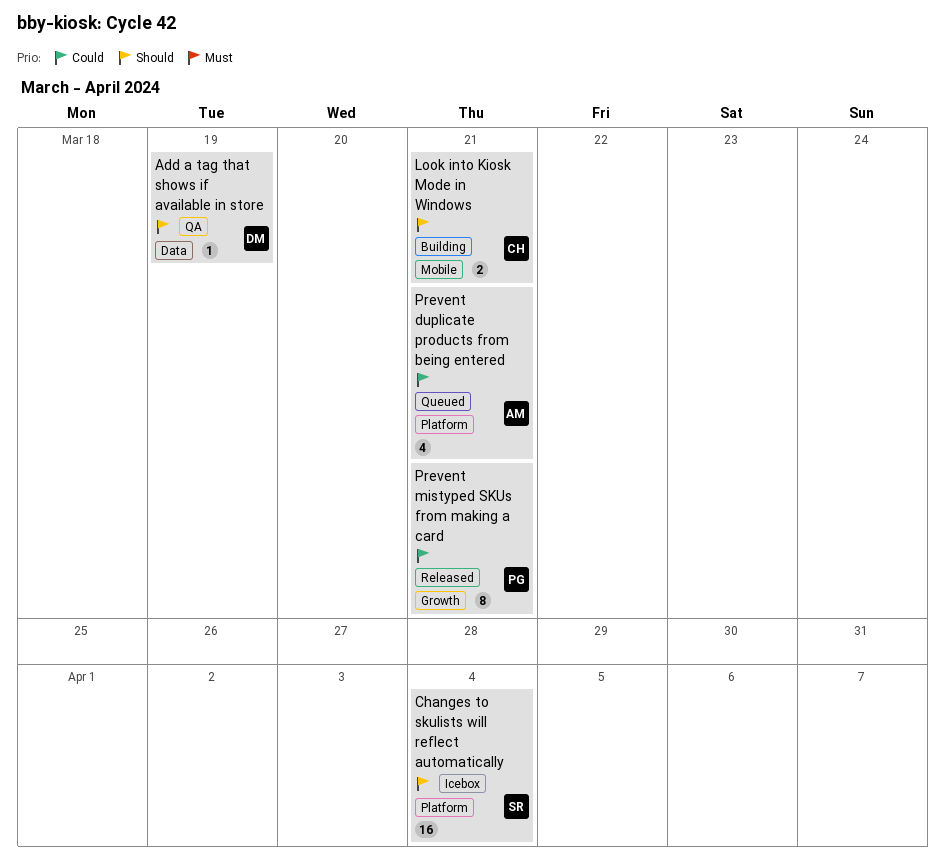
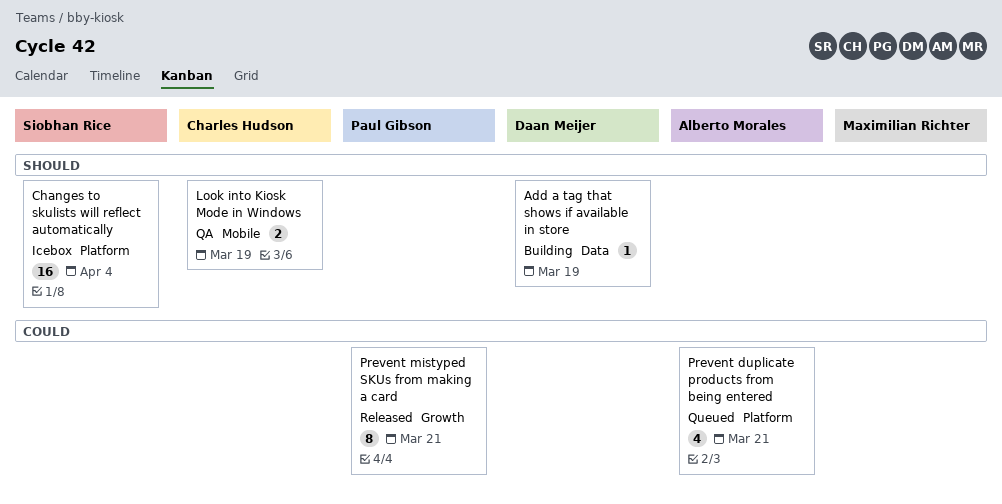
Add a tag that shows if available in store, status: QA -> Building
Look into Kiosk Mode in Windows, status: Building -> QA
Look into Kiosk Mode in Windows, due: Mar 21 -> Mar 19

